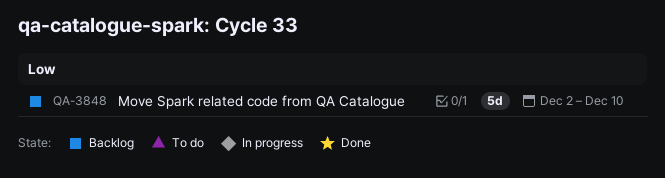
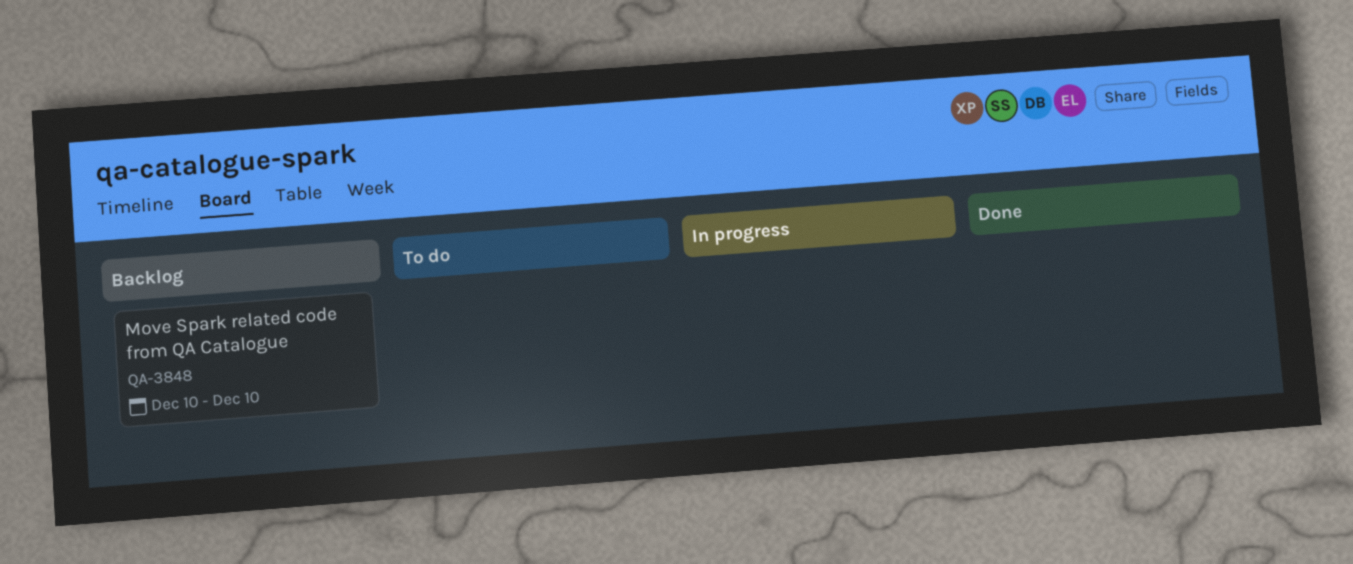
QA-3848, start: Dec 2 -> Dec 10

